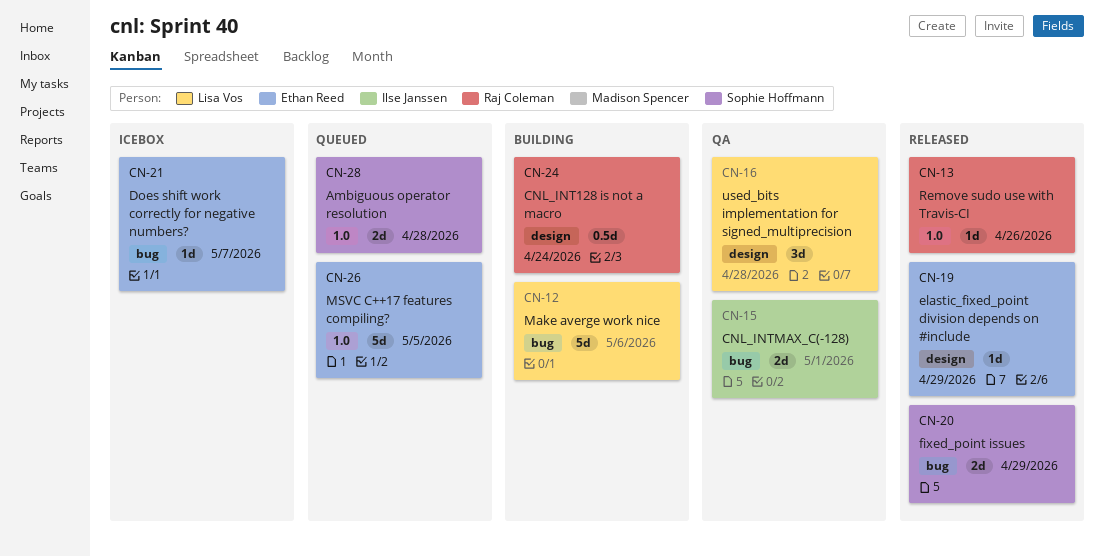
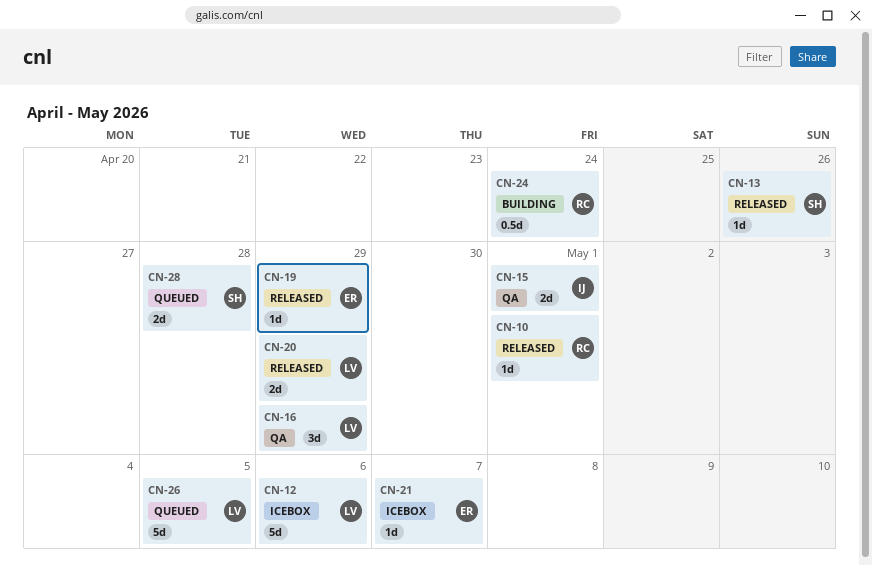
CN-10: none -> present
CN-12, status: Building -> Icebox
CN-13, owner: Raj Coleman -> Sophie Hoffmann
CN-16, due: Apr 28 -> Apr 29
CN-20, owner: Sophie Hoffmann -> Lisa Vos
CN-26, owner: Ethan Reed -> Lisa Vos

